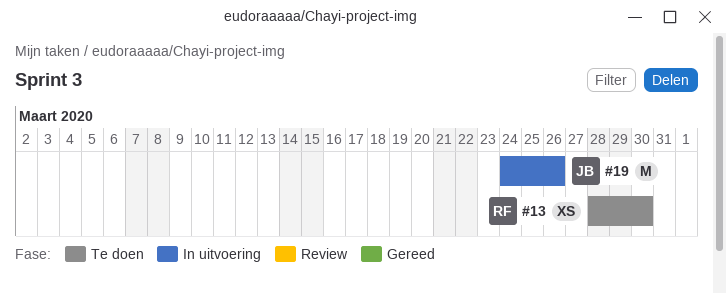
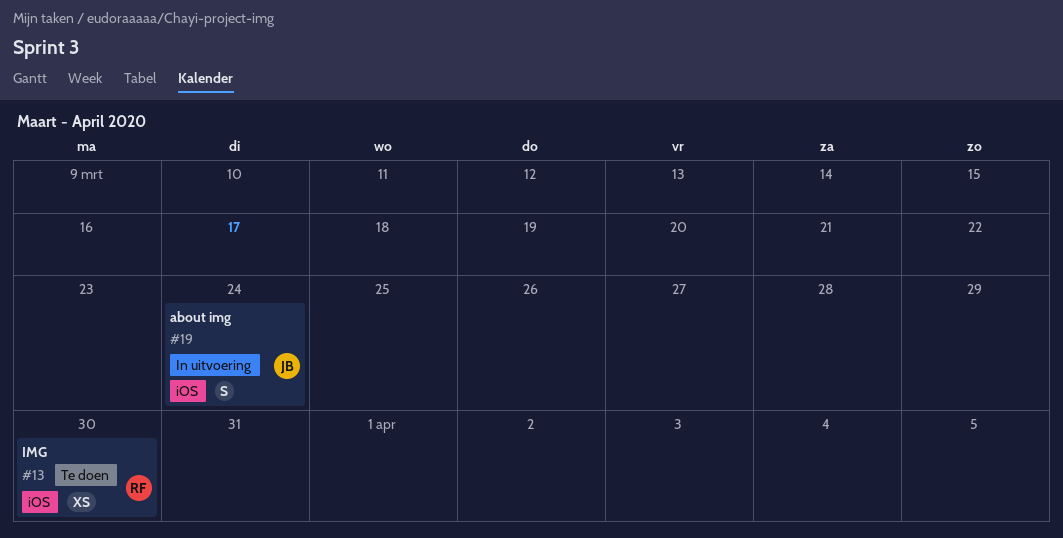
#19, estimate: M -> S
#19, due: Mar 26 -> Mar 24

